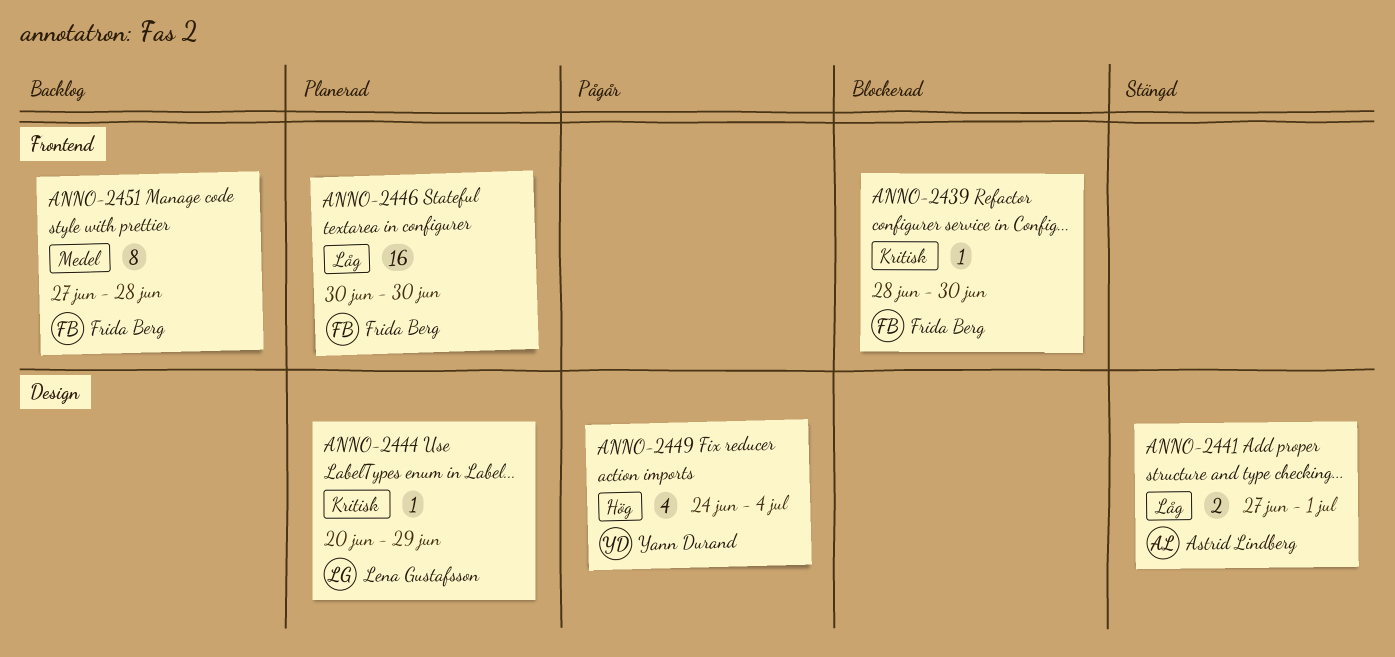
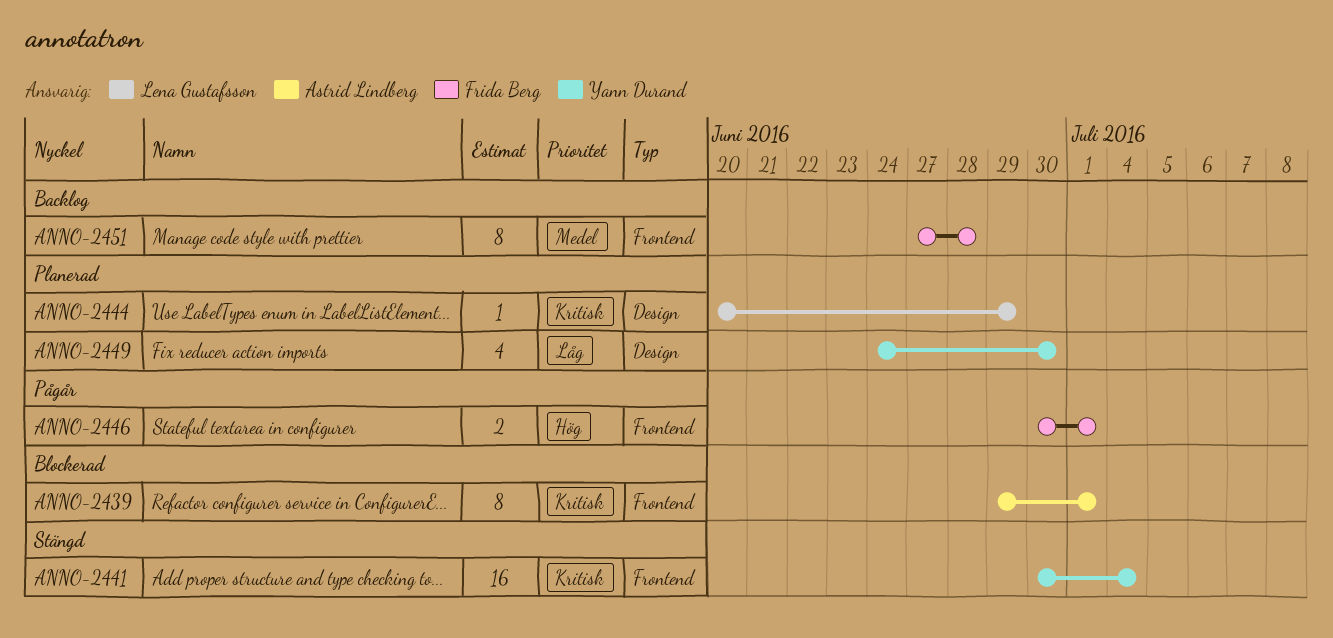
ANNO-2439, owner: Frida Berg -> Astrid Lindberg
ANNO-2439, estimate: 1 -> 8
ANNO-2439, start: Jun 28 -> Jun 29
ANNO-2439, due: Jun 30 -> Jul 1
ANNO-2441, owner: Astrid Lindberg -> Yann Durand
ANNO-2441, priority: Låg -> Kritisk
ANNO-2441, label: Design -> Frontend
ANNO-2441, estimate: 2 -> 16
ANNO-2441, start: Jun 27 -> Jun 30
ANNO-2441, due: Jul 1 -> Jul 4
ANNO-2446, status: Planerad -> Pågår
ANNO-2446, priority: Låg -> Hög
ANNO-2446, estimate: 16 -> 2
ANNO-2446, due: Jun 30 -> Jul 1
ANNO-2449, status: Pågår -> Planerad
ANNO-2449, priority: Hög -> Låg
ANNO-2449, due: Jul 4 -> Jun 30

